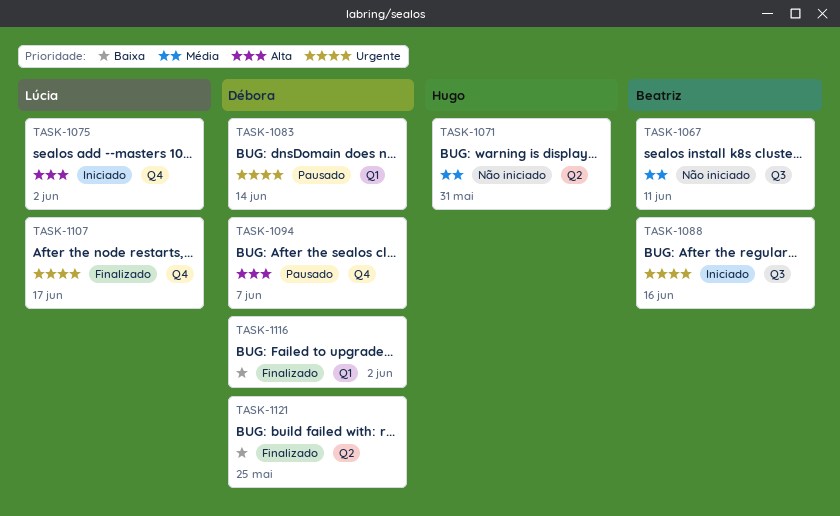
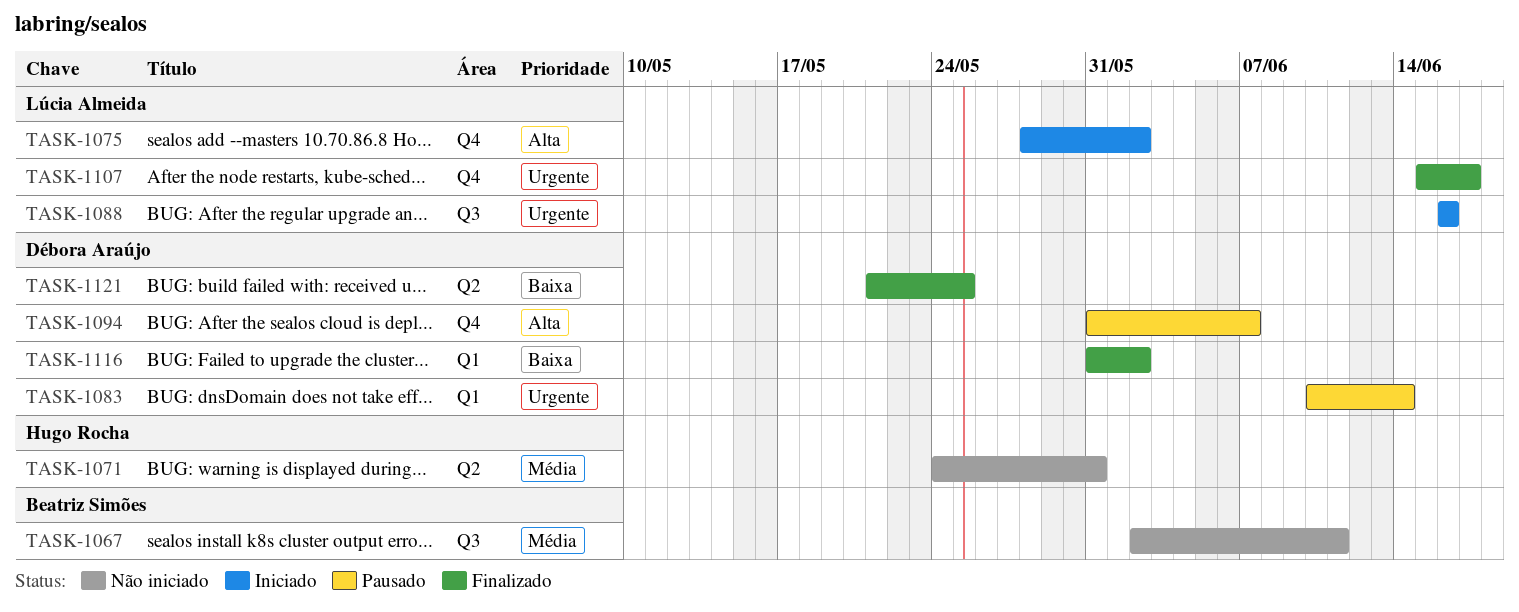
TASK-1088, owner: Beatriz Simões -> Lúcia Almeida

